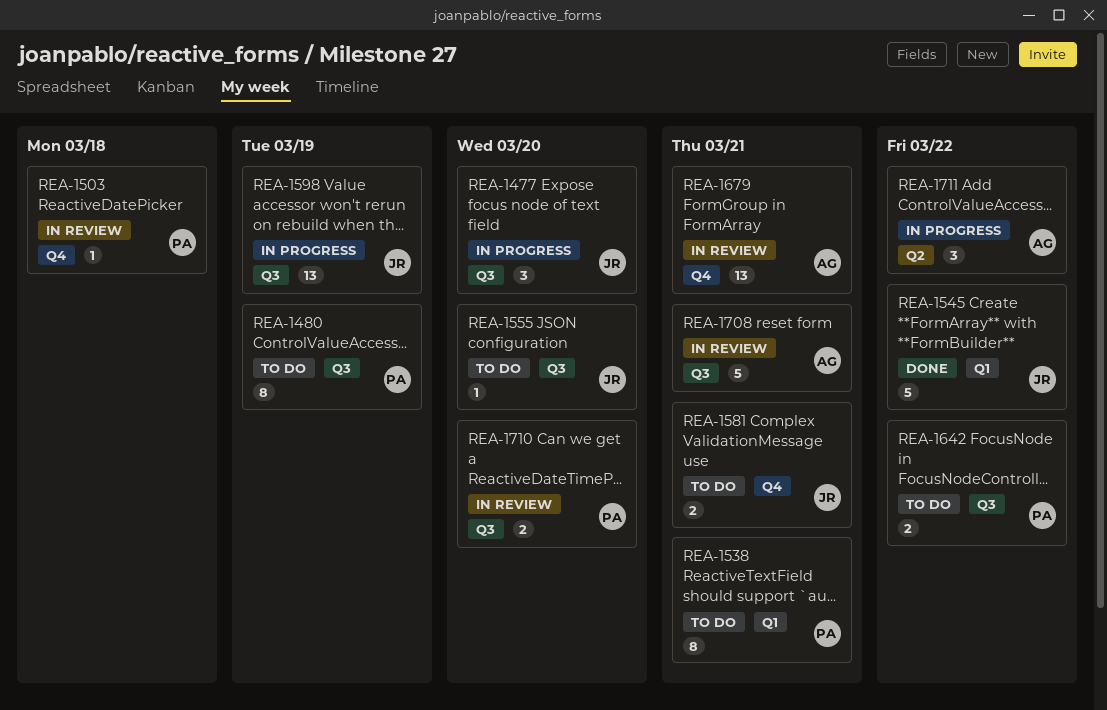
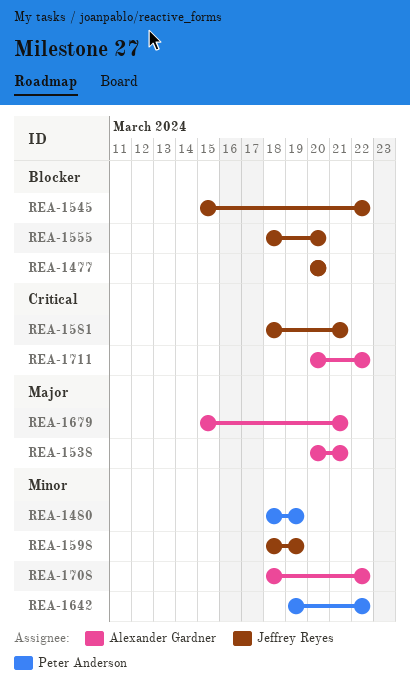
REA-1503: present -> none
REA-1538, owner: Peter Anderson -> Alexander Gardner
REA-1708, due: Mar 21 -> Mar 22
REA-1710: present -> none

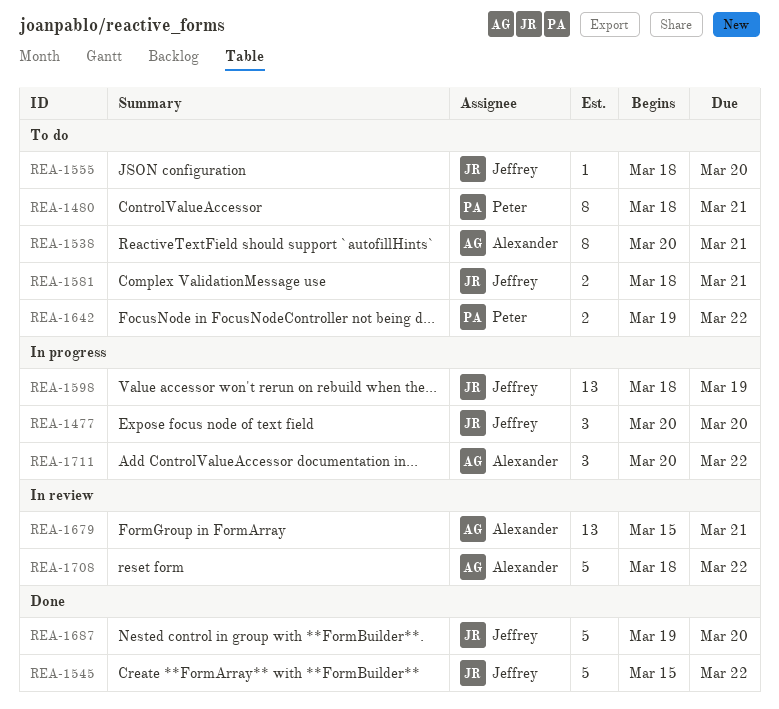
REA-1480, due: Mar 19 -> Mar 21
REA-1687: none -> present

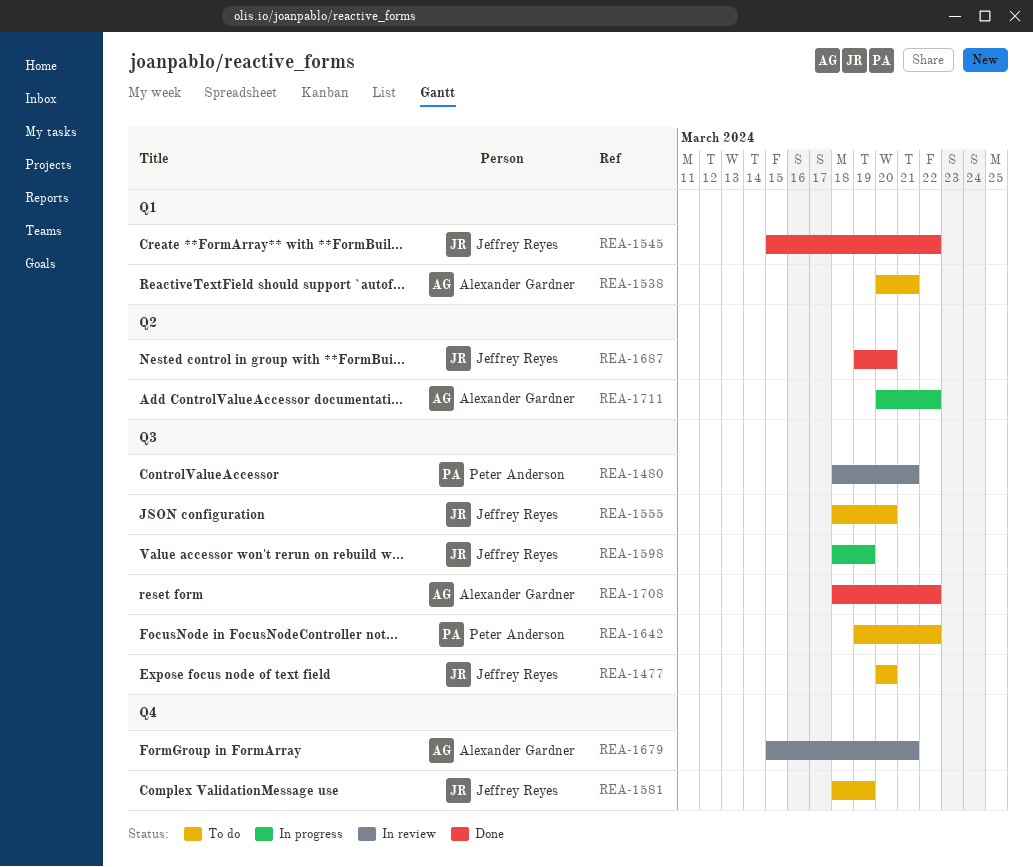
REA-1477, status: In progress -> To do
REA-1480, status: To do -> In review
REA-1581, due: Mar 21 -> Mar 19
REA-1708, status: In review -> Done

